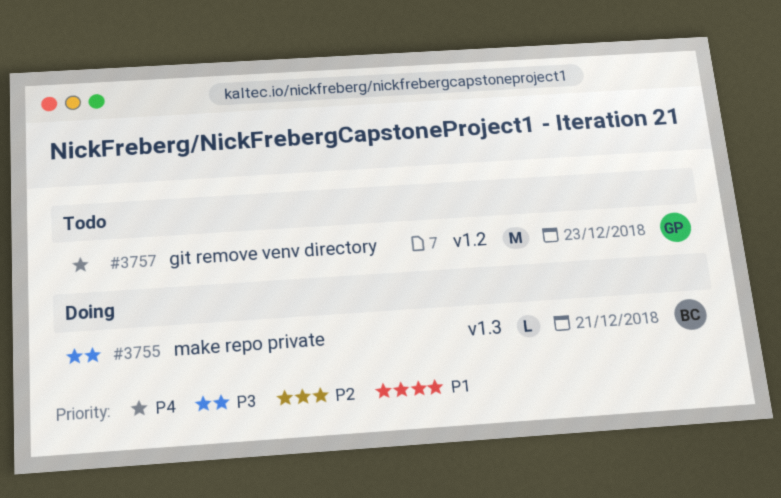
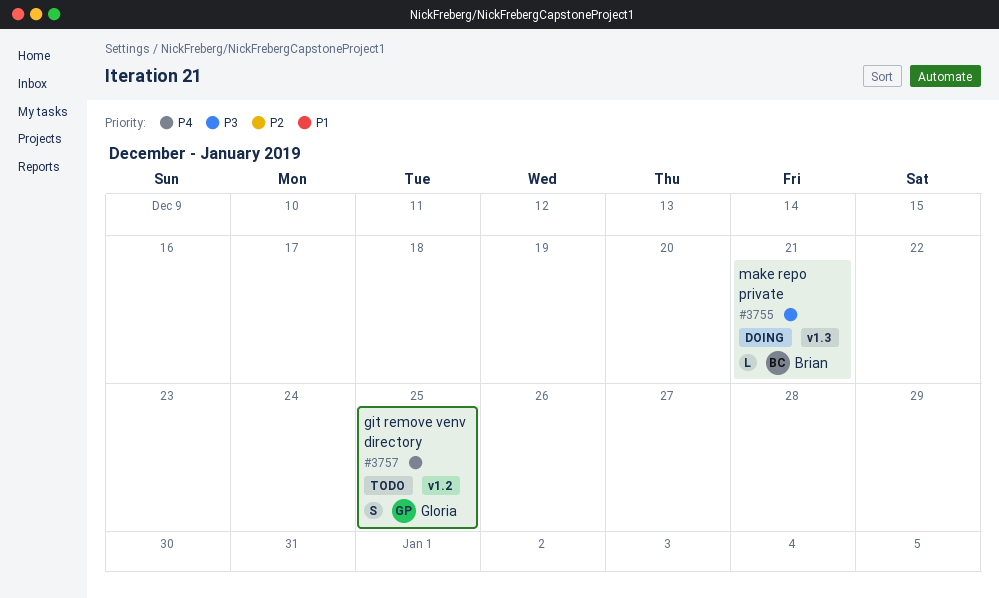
#3757, estimate: M -> S
#3757, due: Dec 23 -> Dec 25

